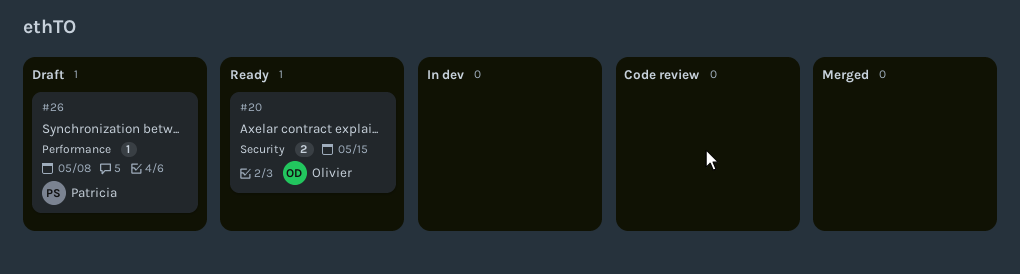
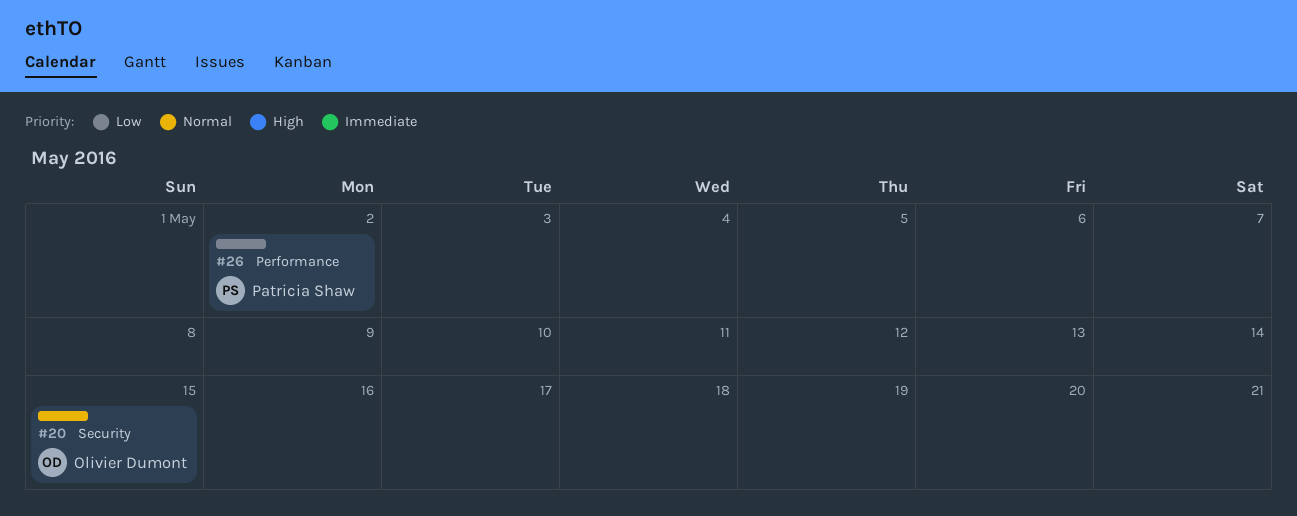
#26, due: May 8 -> May 2

